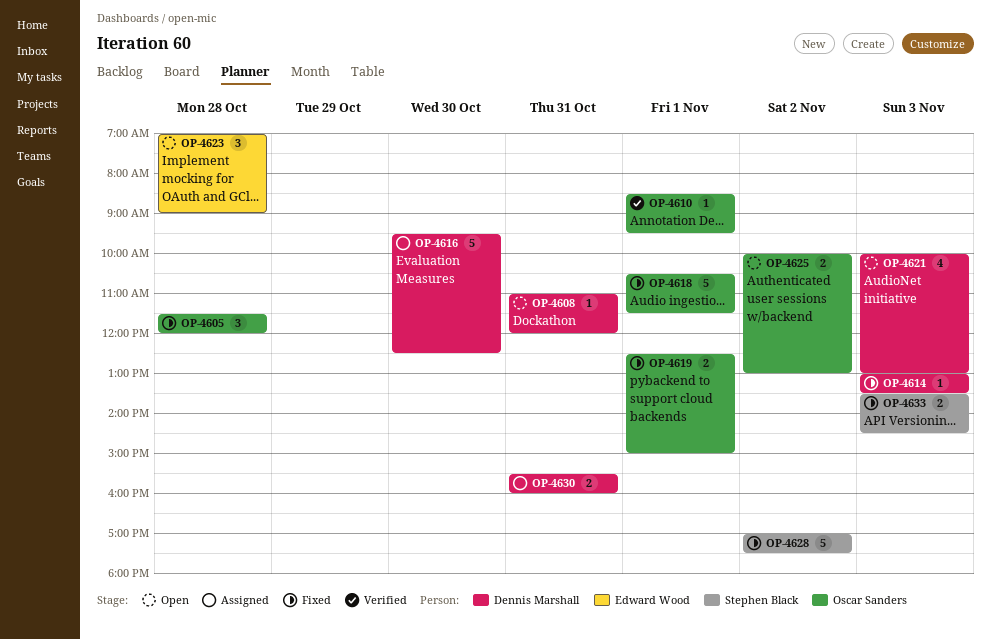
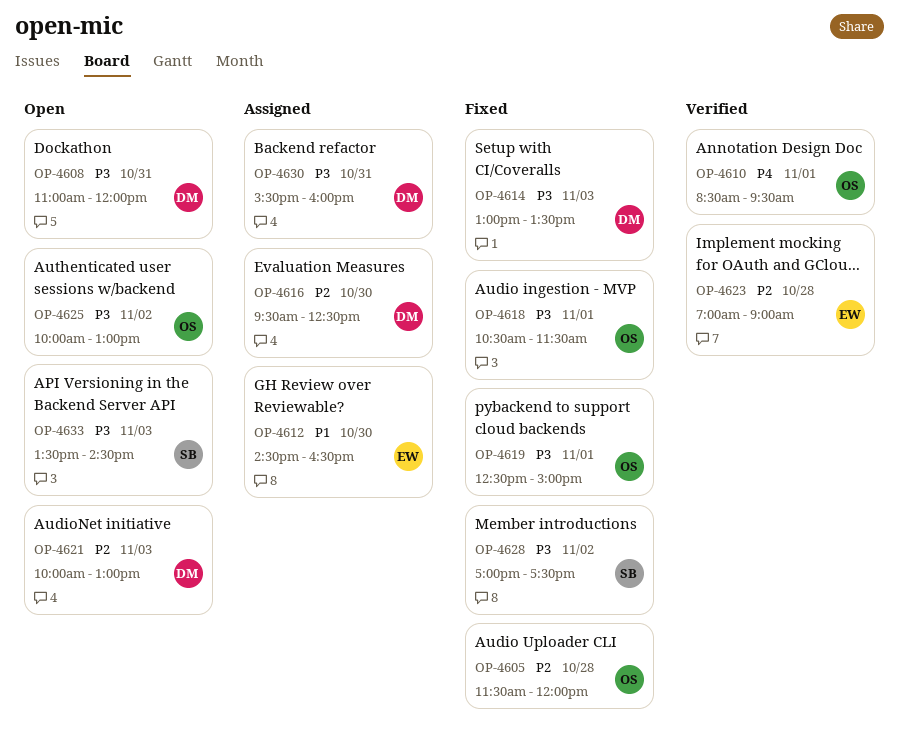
OP-4612: none -> present
OP-4623, status: Open -> Verified
OP-4633, status: Fixed -> Open

